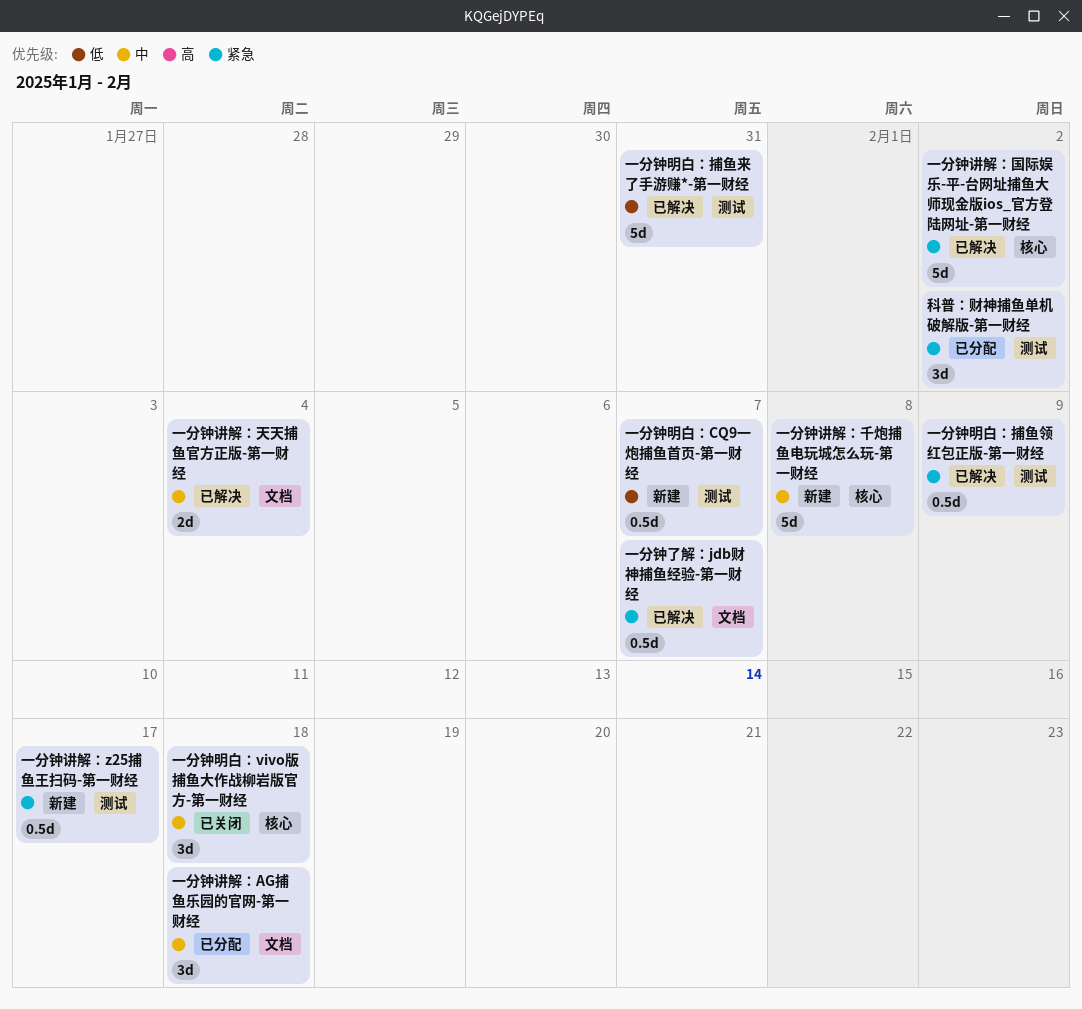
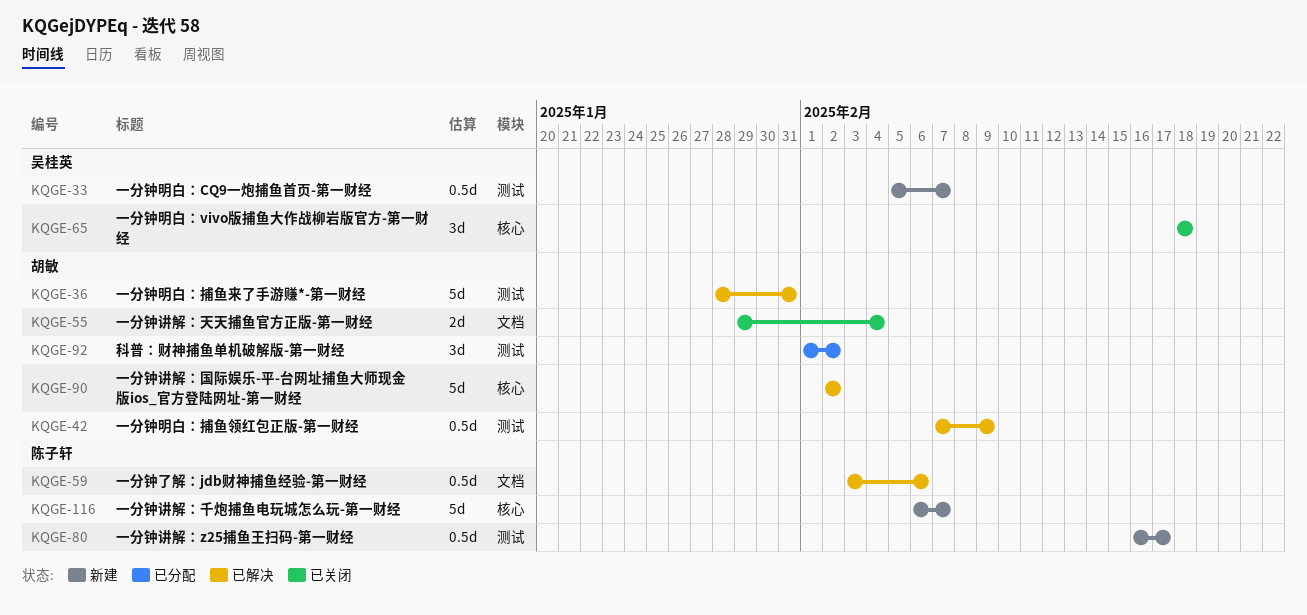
一分钟了解：jdb财神捕鱼经验-第一财经, due: Feb 7 -> Feb 6
一分钟讲解：AG捕鱼乐园的官网-第一财经: present -> none
一分钟讲解：千炮捕鱼电玩城怎么玩-第一财经, due: Feb 8 -> Feb 7
一分钟讲解：天天捕鱼官方正版-第一财经, status: 已解决 -> 已关闭

